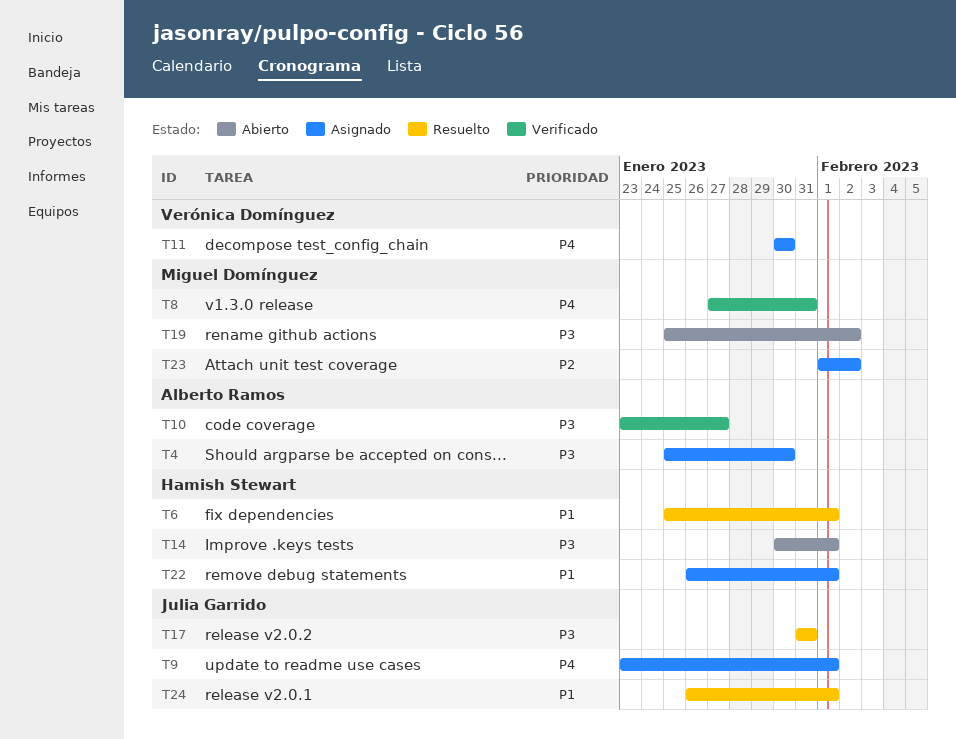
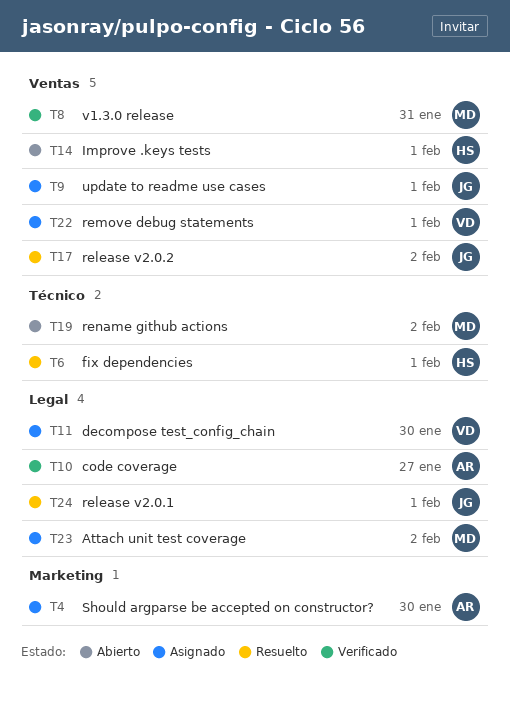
T17, due: Jan 31 -> Feb 2
T22, owner: Hamish Stewart -> Verónica Domínguez

